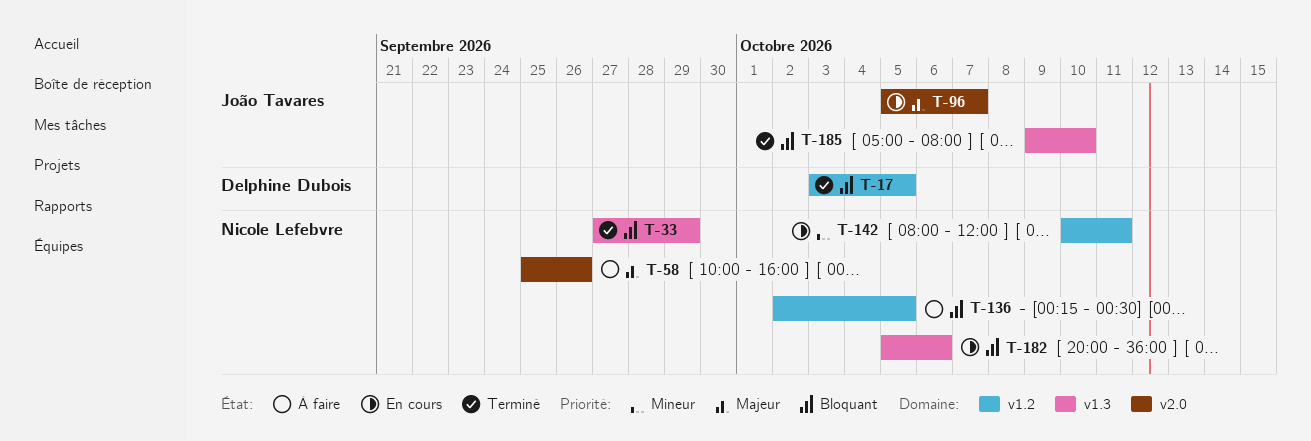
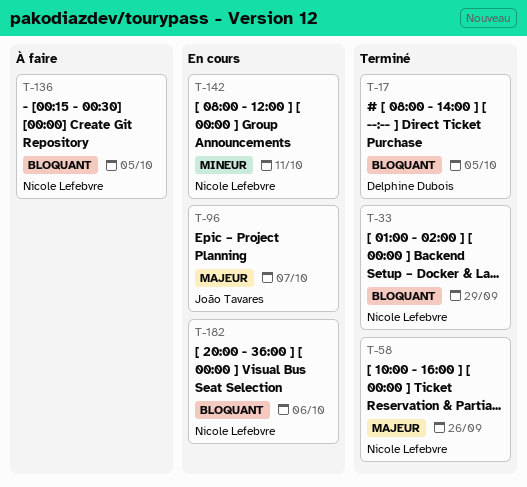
T-58, status: À faire -> Terminé
T-185: present -> none

